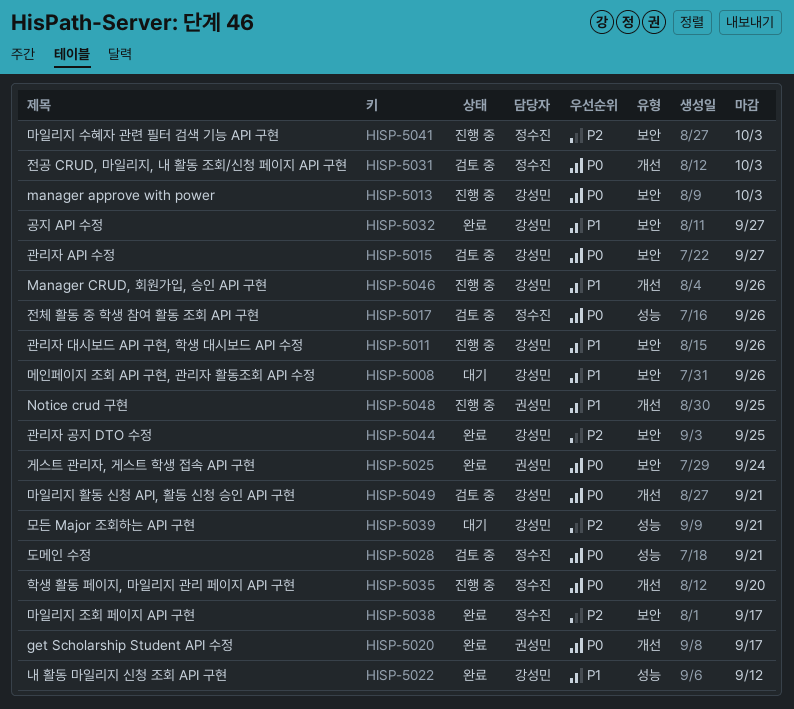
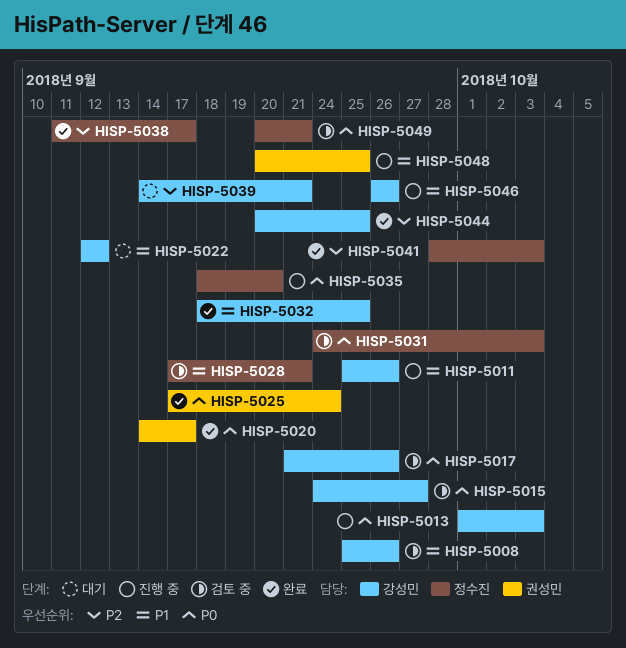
HISP-5008, status: 대기 -> 검토 중
HISP-5017, owner: 정수진 -> 강성민
HISP-5022, status: 완료 -> 대기
HISP-5028, priority: P0 -> P1
HISP-5032, due: Sep 27 -> Sep 25
HISP-5041, status: 진행 중 -> 완료
HISP-5049, owner: 강성민 -> 정수진

